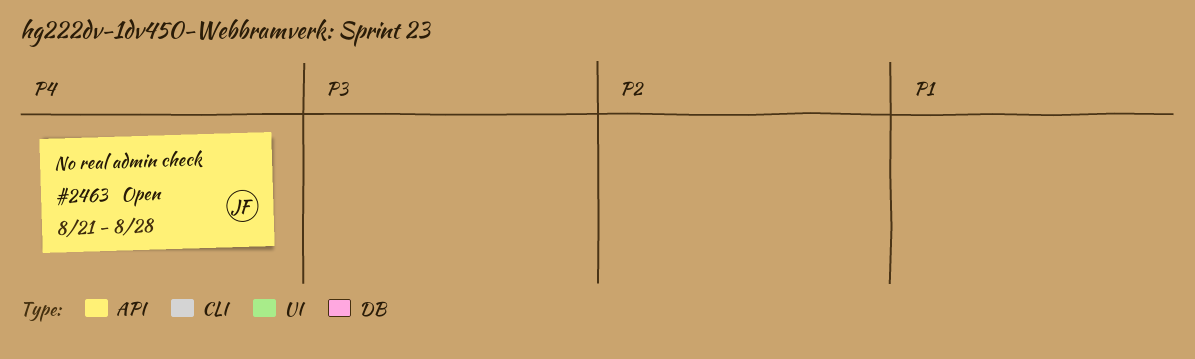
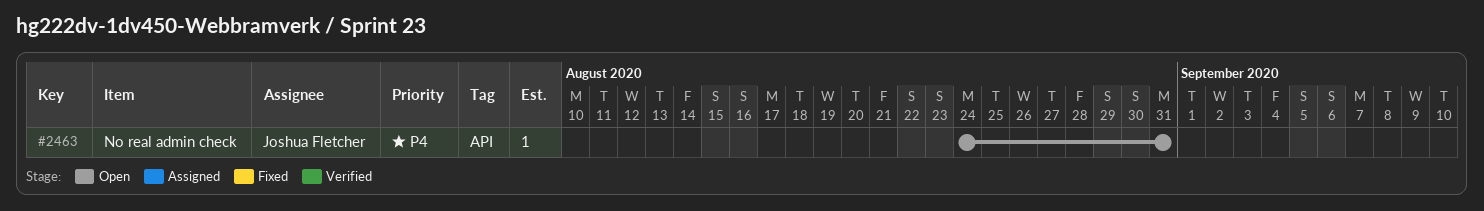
#2463, start: Aug 21 -> Aug 24
#2463, due: Aug 28 -> Aug 31

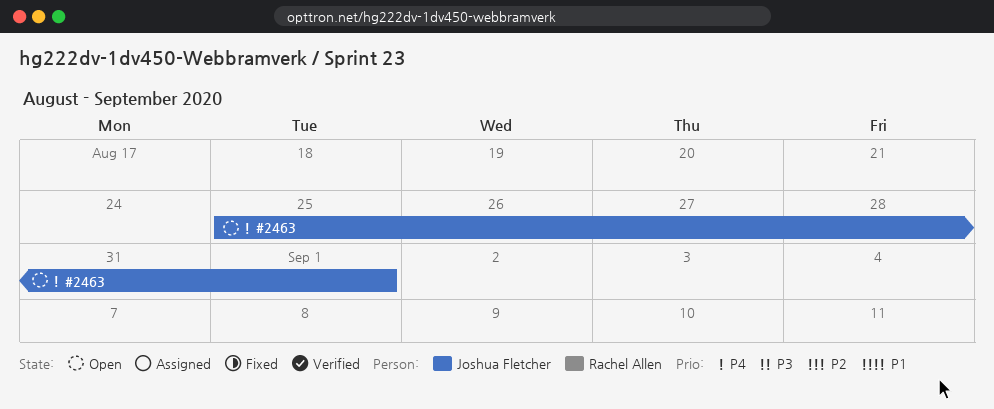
#2463, start: Aug 24 -> Aug 25
#2463, due: Aug 31 -> Sep 1

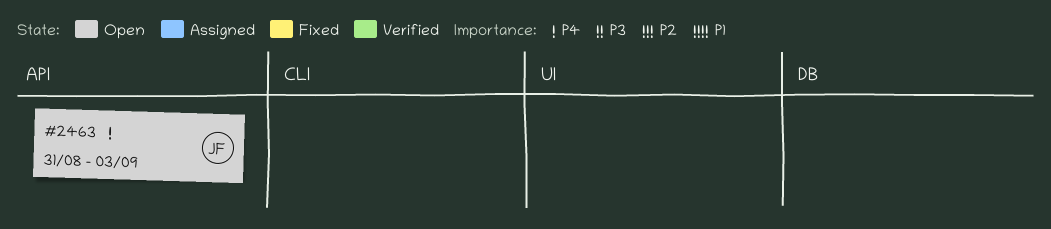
#2463, start: Aug 25 -> Aug 31
#2463, due: Sep 1 -> Sep 3

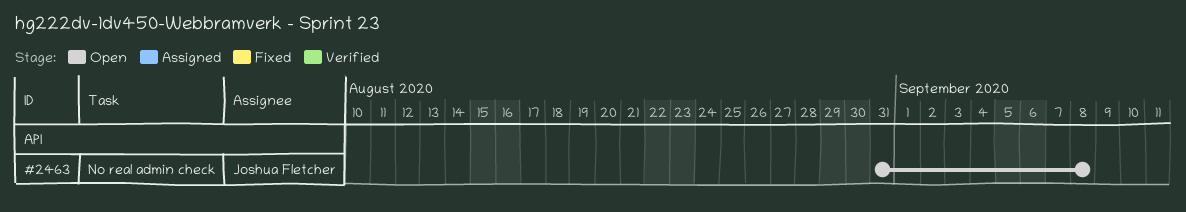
#2463, due: Sep 3 -> Sep 8

